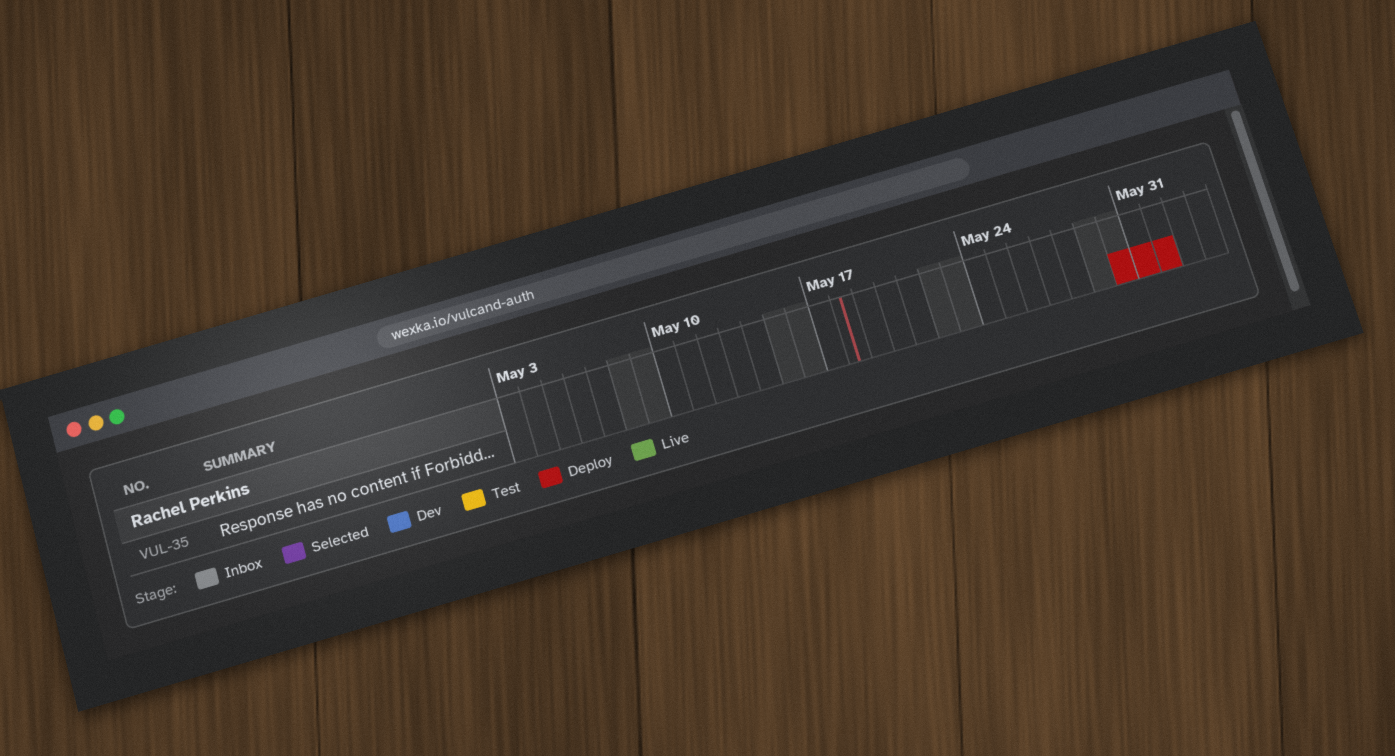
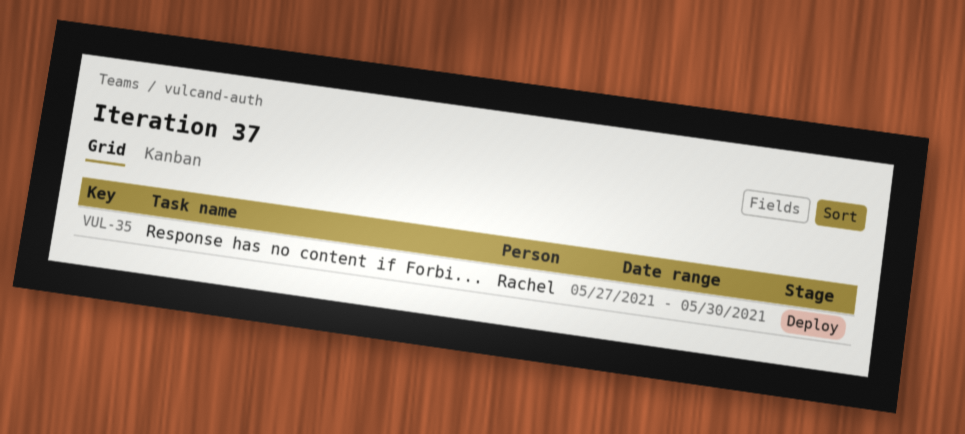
VUL-35, start: May 30 -> May 27
VUL-35, due: Jun 1 -> May 30

